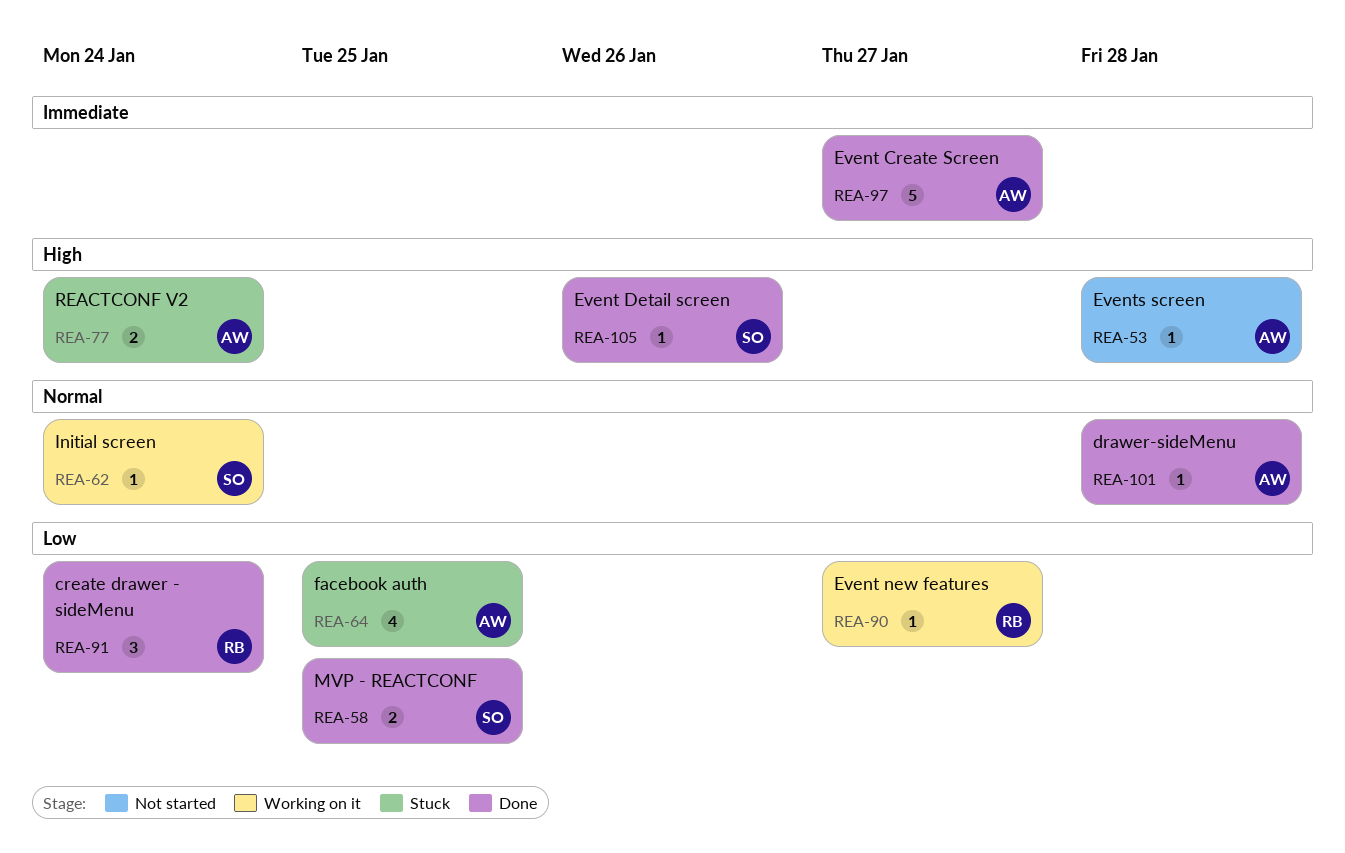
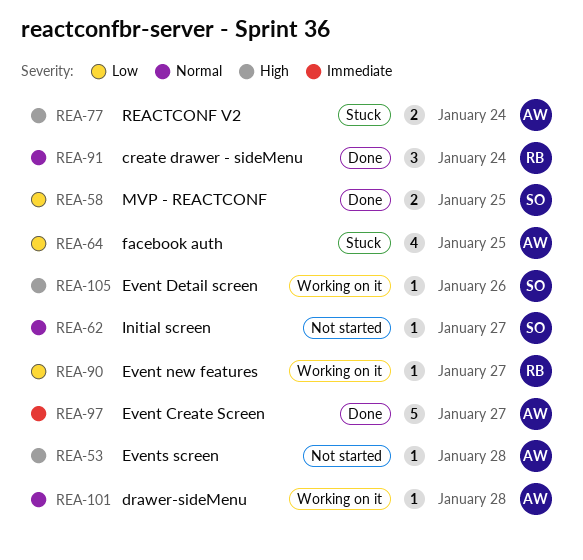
REA-62, status: Working on it -> Not started
REA-62, due: Jan 24 -> Jan 27
REA-91, priority: Low -> Normal
REA-101, status: Done -> Working on it
REA-105, status: Done -> Working on it

